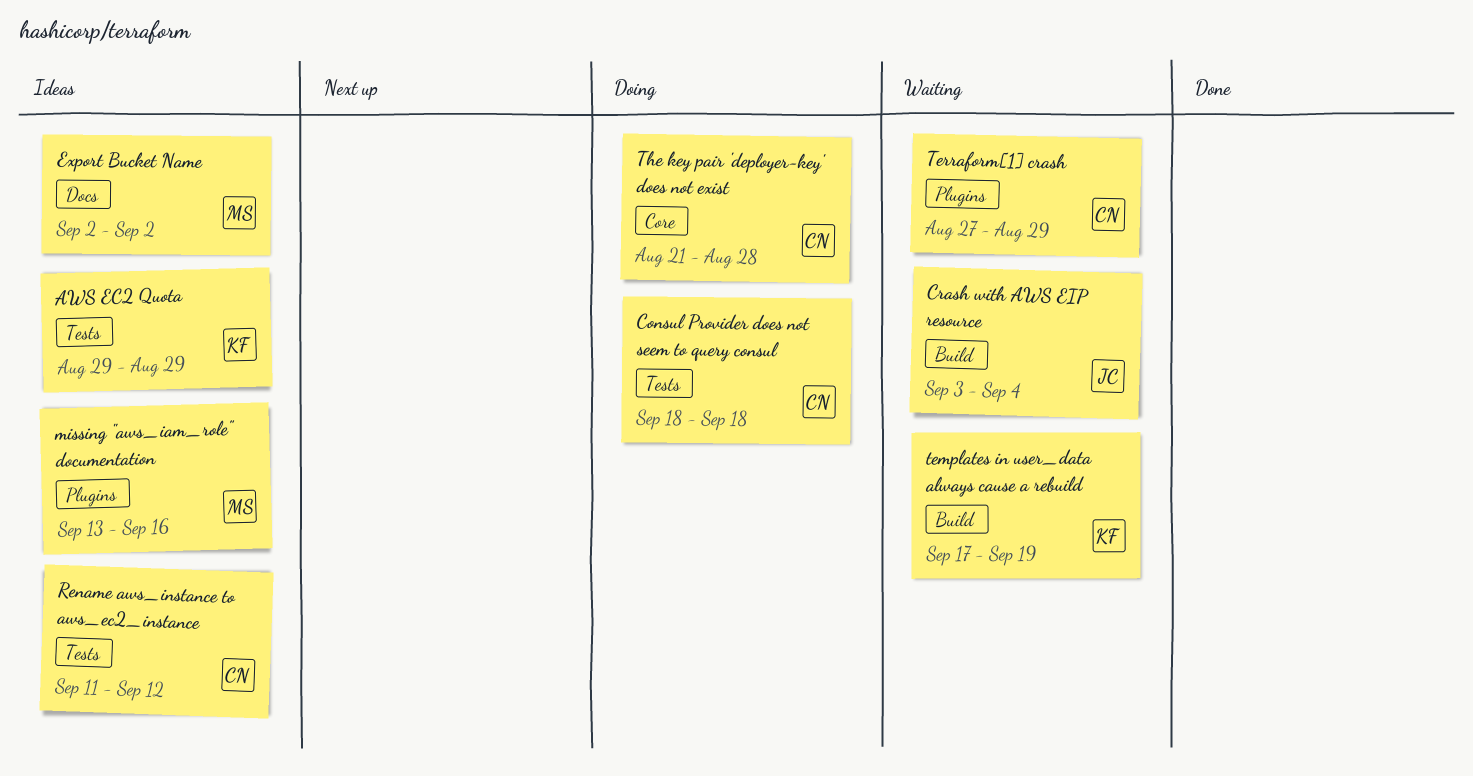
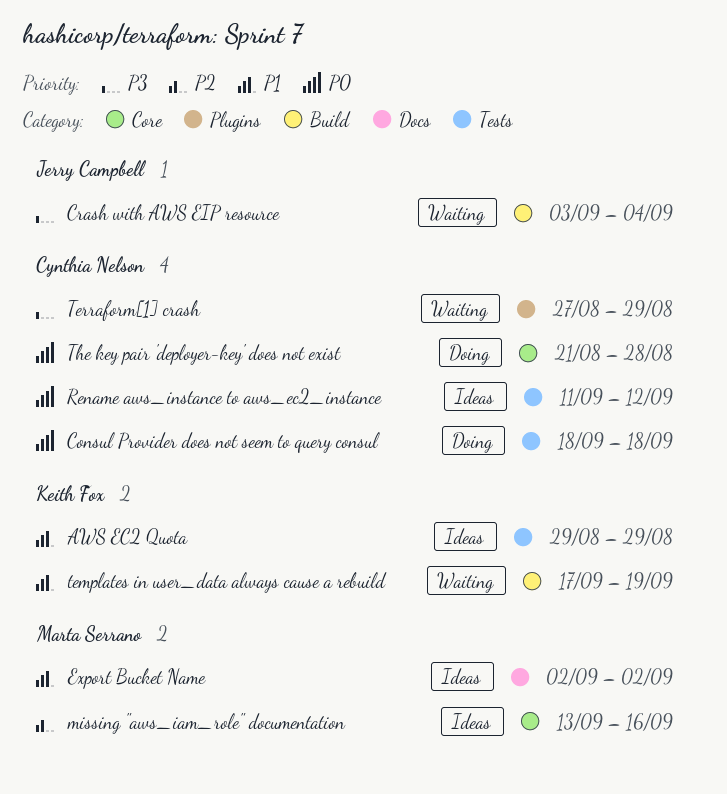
missing "aws_iam_role" documentation, label: Plugins -> Core

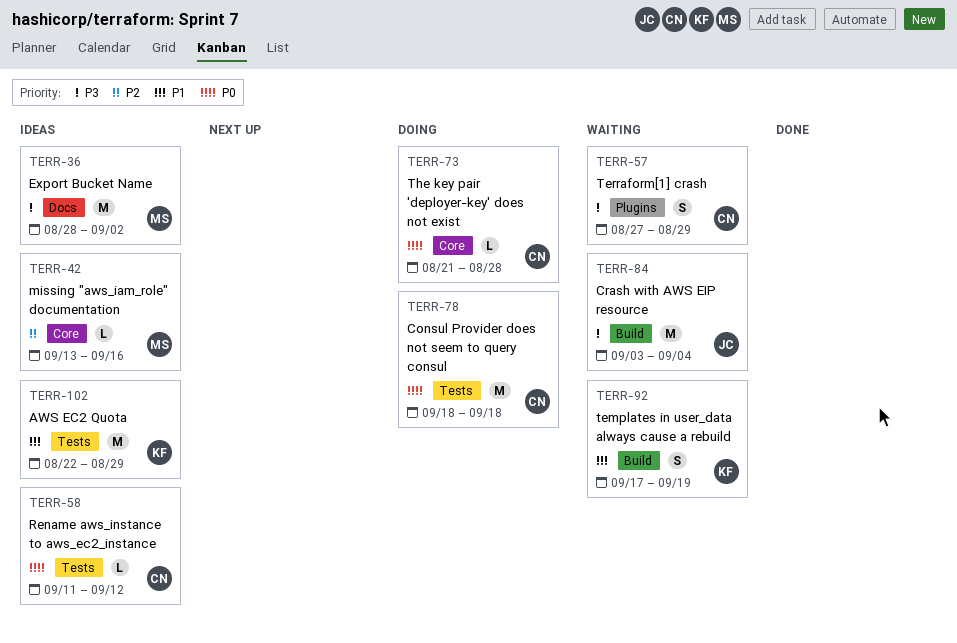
AWS EC2 Quota, start: Aug 29 -> Aug 22
Export Bucket Name, priority: P1 -> P3
Export Bucket Name, start: Sep 2 -> Aug 28

